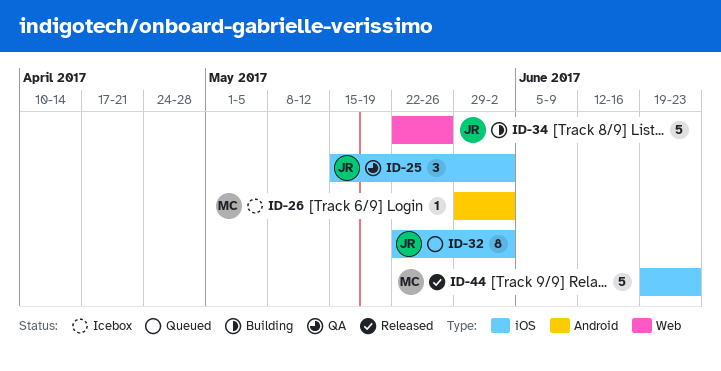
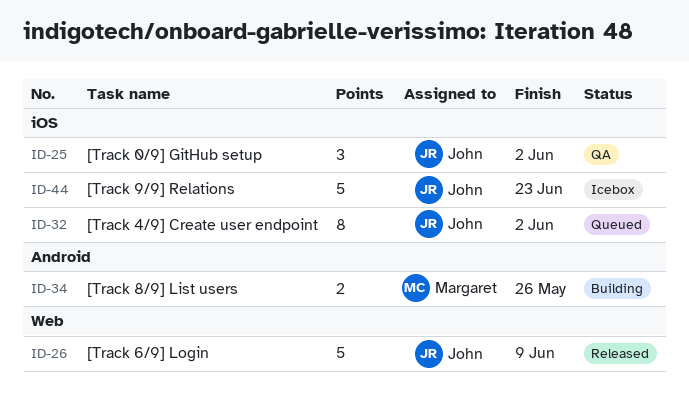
ID-26, status: Icebox -> Released
ID-26, owner: Margaret -> John
ID-26, label: Android -> Web
ID-26, estimate: 1 -> 5
ID-26, due: Jun 2 -> Jun 9
ID-34, owner: John -> Margaret
ID-34, label: Web -> Android
ID-34, estimate: 5 -> 2
ID-44, status: Released -> Icebox
ID-44, owner: Margaret -> John

